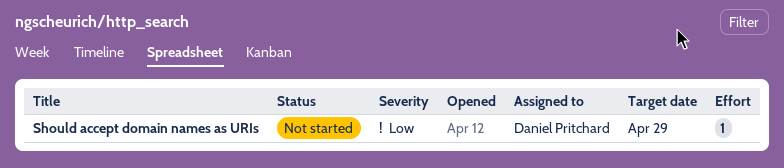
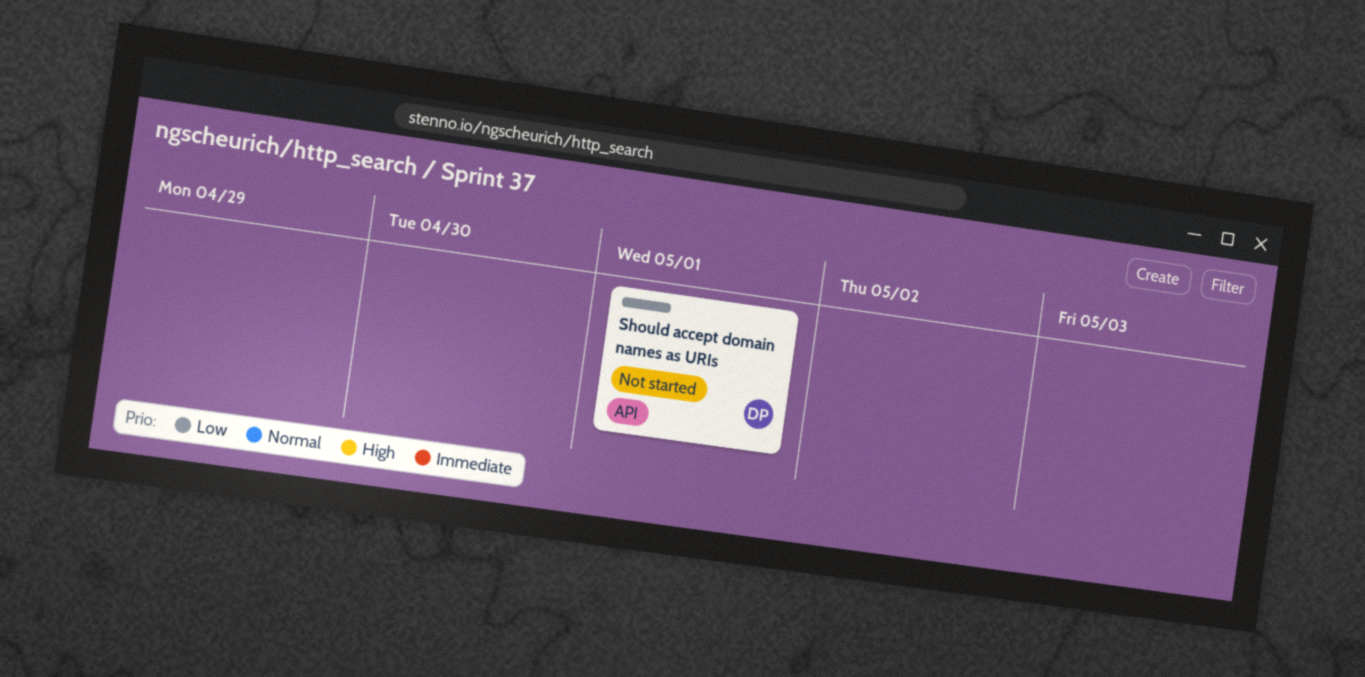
Should accept domain names as URIs, due: Apr 29 -> May 1

